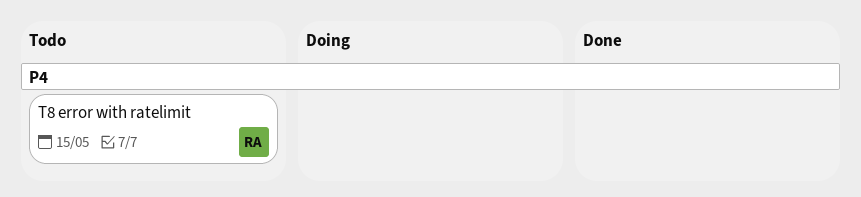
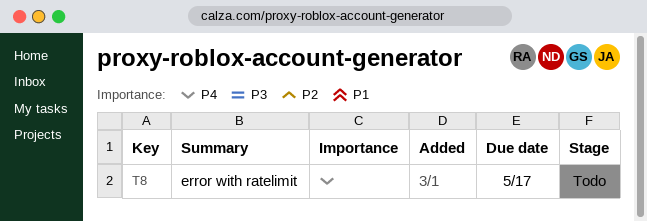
T8, due: May 15 -> May 17

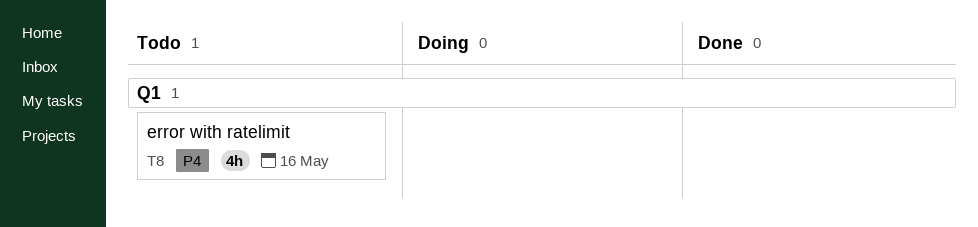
T8, due: May 17 -> May 16

